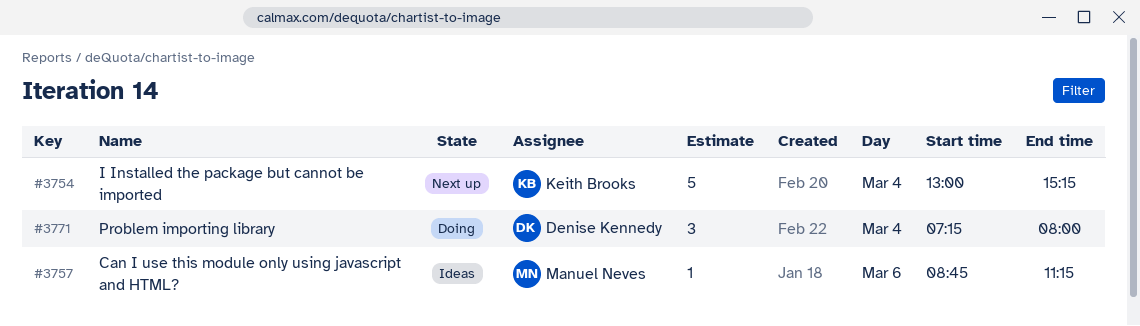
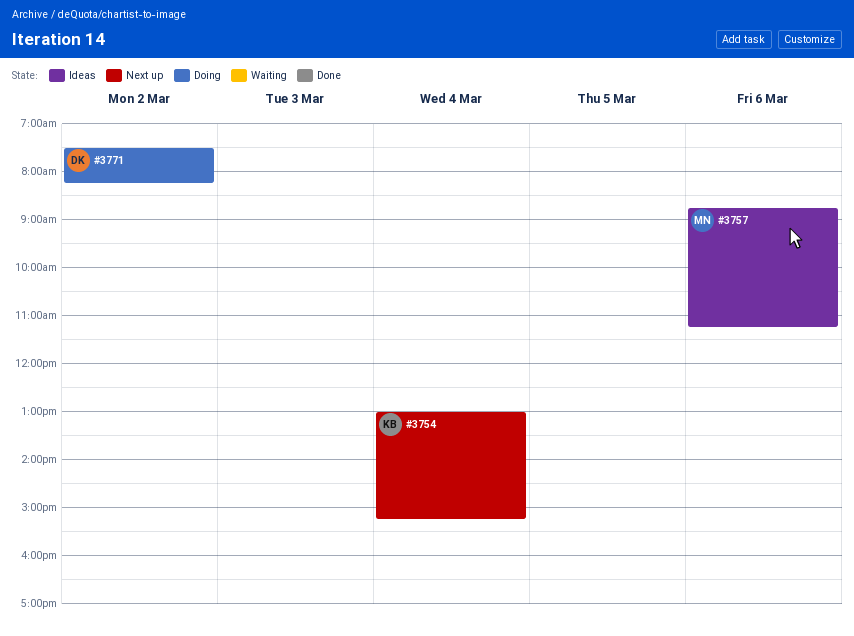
#3771, day: Mar 4 -> Mar 2
#3771, begins: 07:15 -> 07:30
#3771, ends: 08:00 -> 08:15

